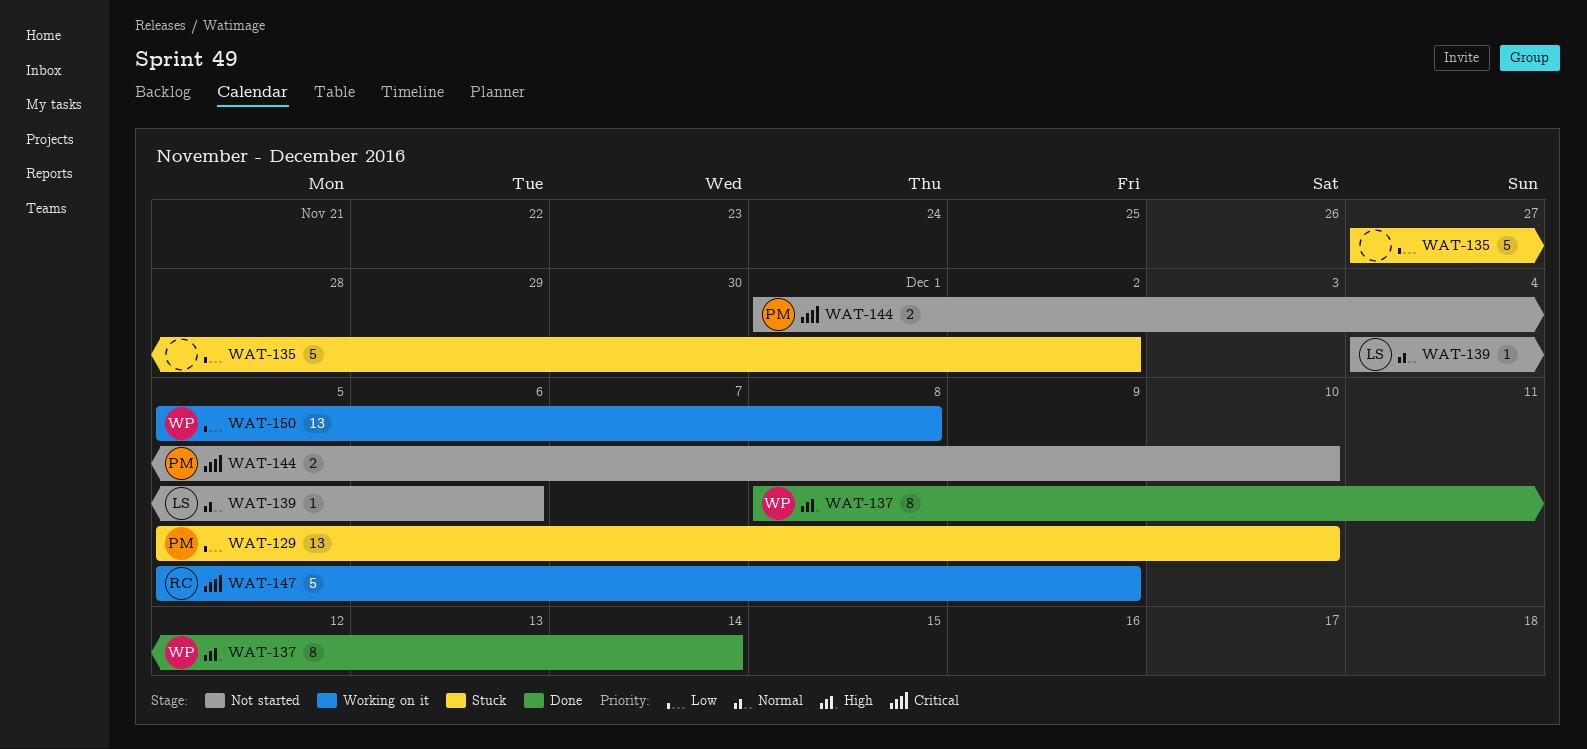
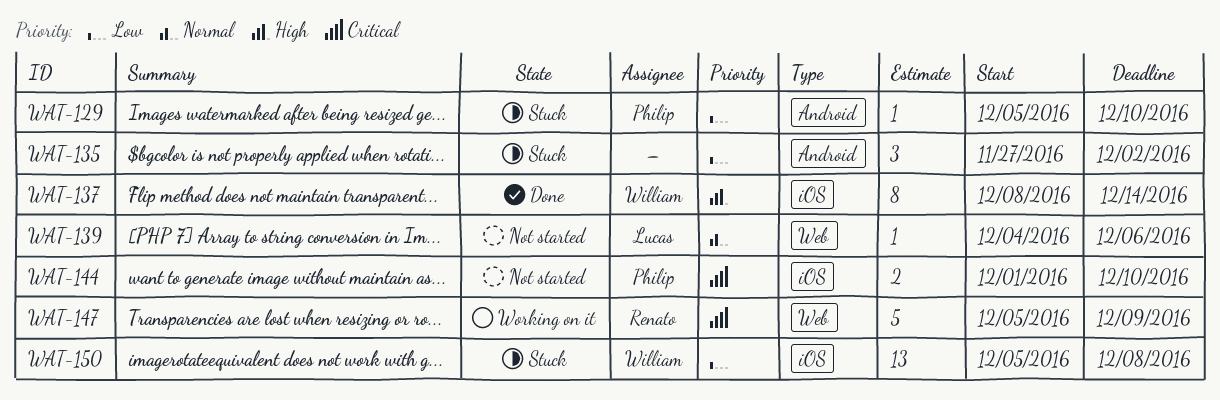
WAT-129, estimate: 13 -> 1
WAT-135, estimate: 5 -> 3
WAT-150, status: Working on it -> Stuck

